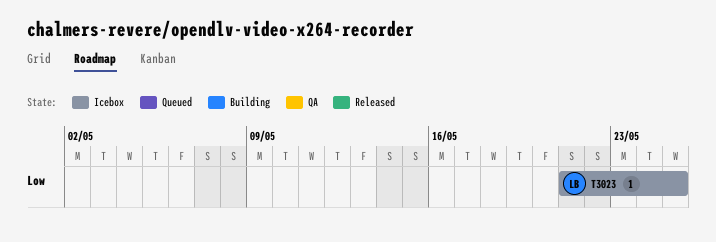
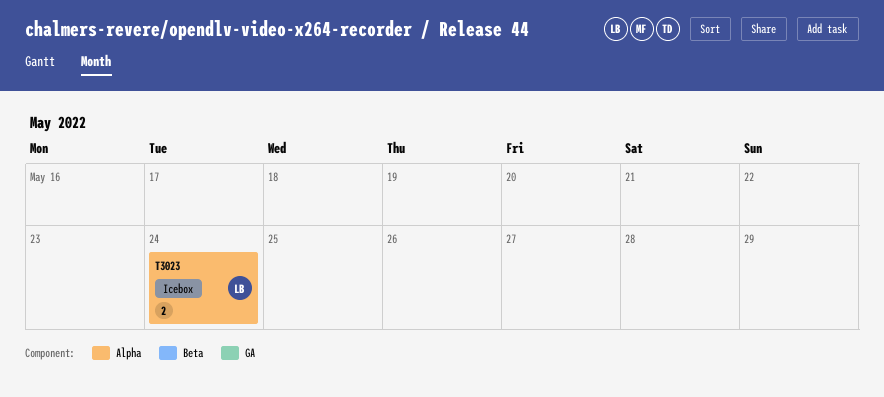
T3023, estimate: 1 -> 2
T3023, due: May 25 -> May 24

